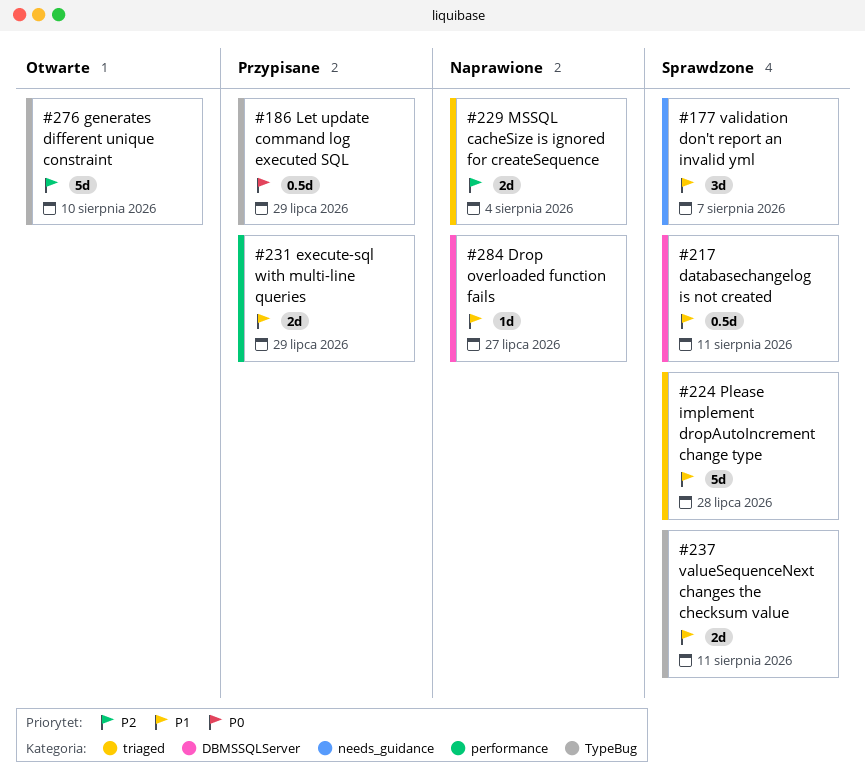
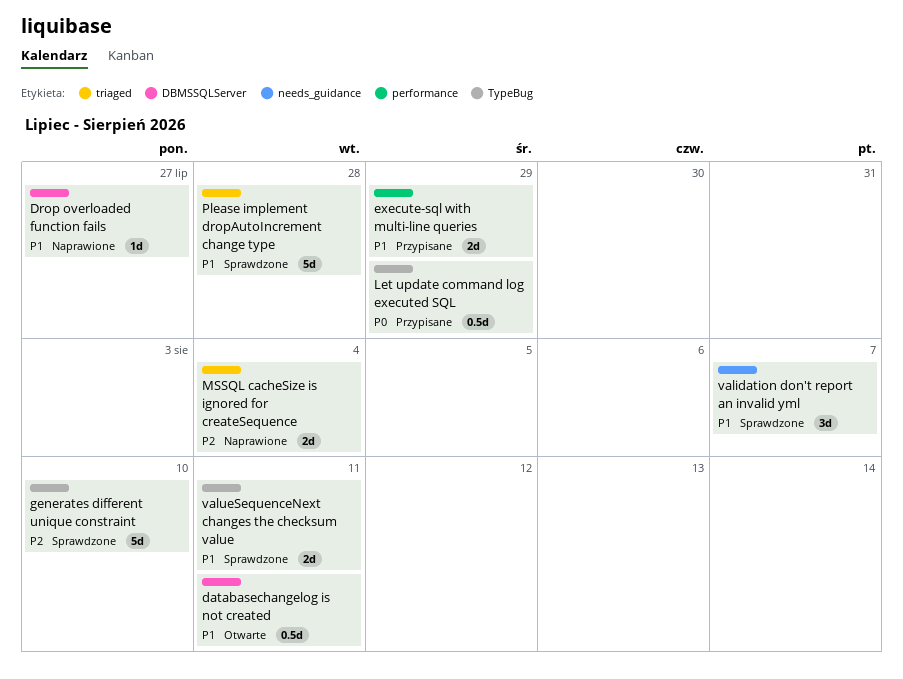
databasechangelog is not created, status: Sprawdzone -> Otwarte
generates different unique constraint, status: Otwarte -> Sprawdzone

